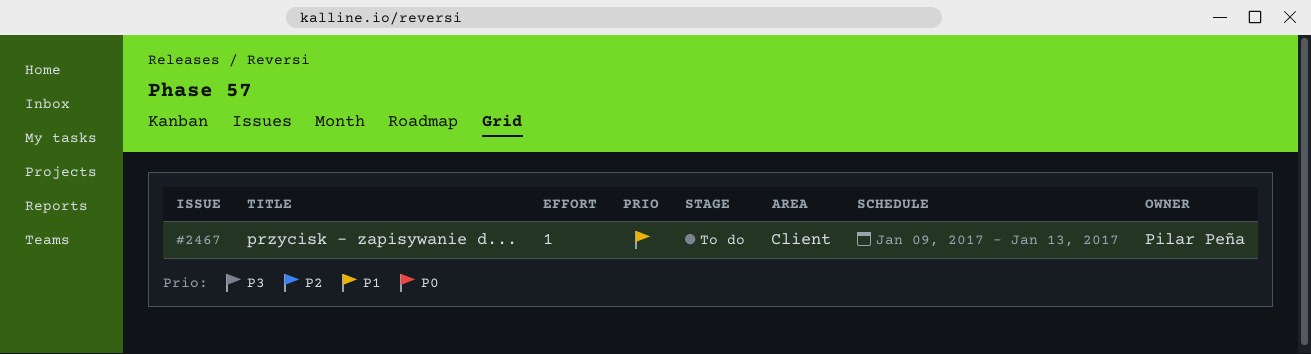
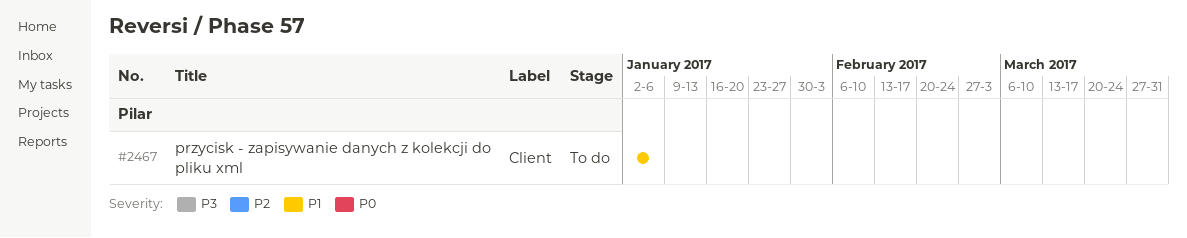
#2467, start: Jan 9 -> Jan 2
#2467, due: Jan 13 -> Jan 6

